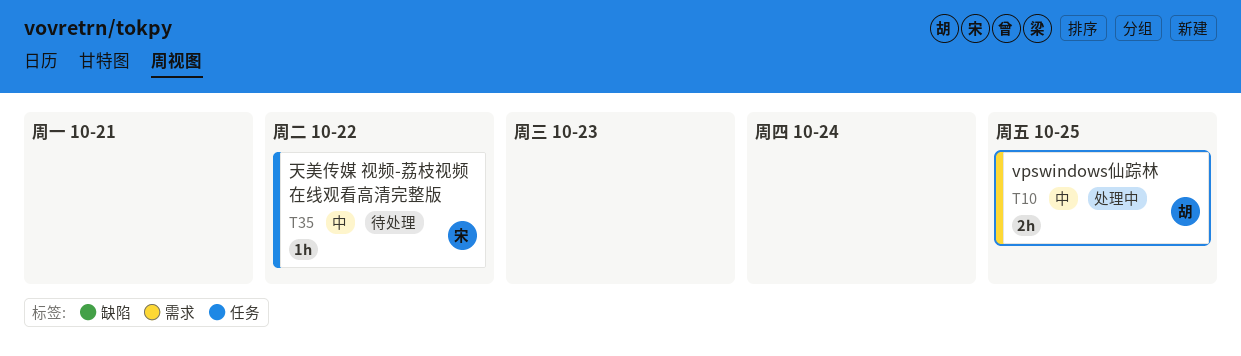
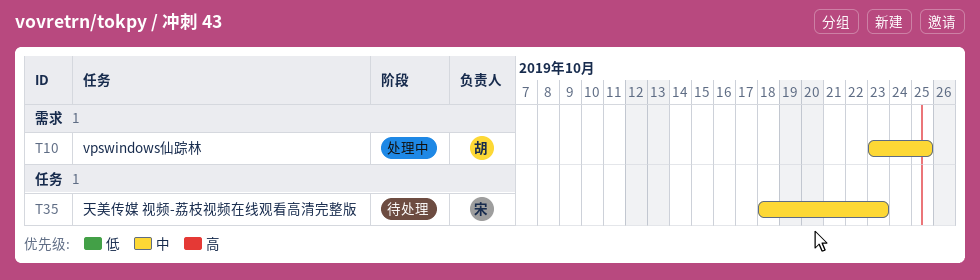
T35, due: Oct 22 -> Oct 23

